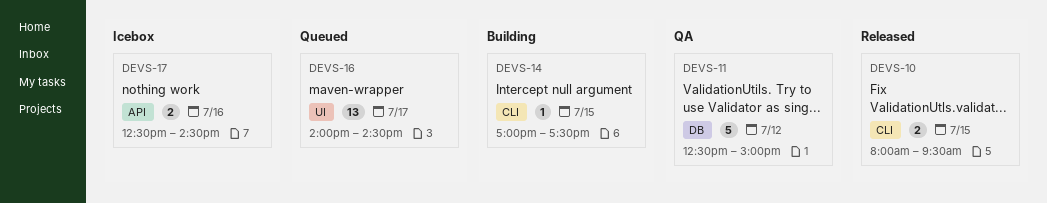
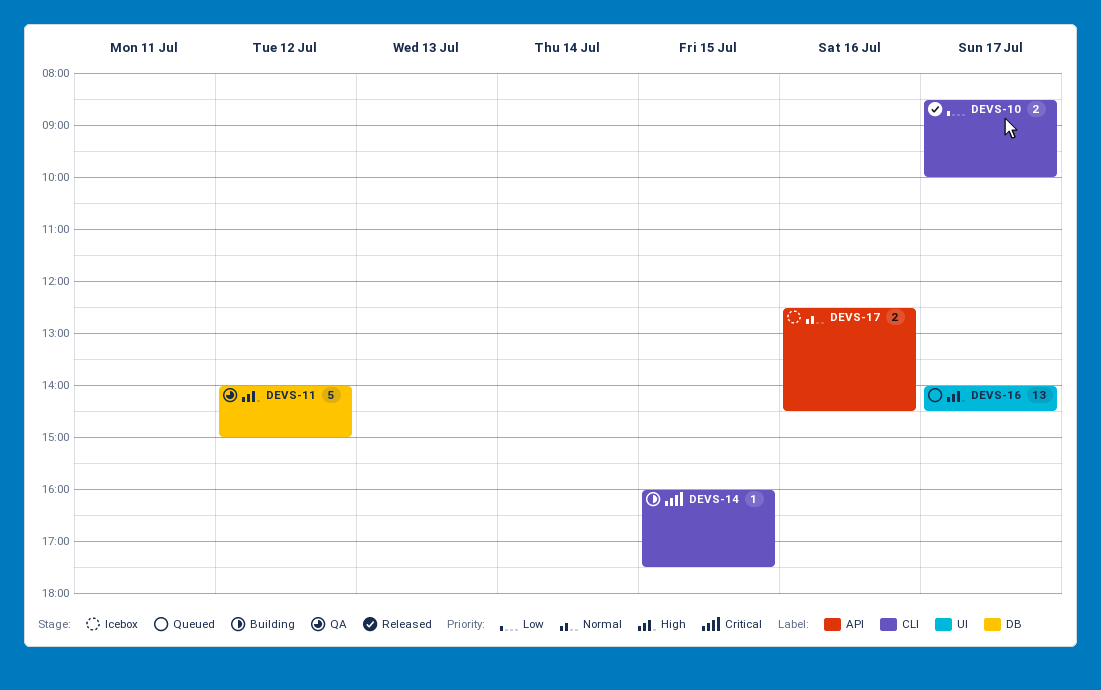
DEVS-10, day: Jul 15 -> Jul 17
DEVS-10, begins: 08:00 -> 08:30
DEVS-10, ends: 09:30 -> 10:00
DEVS-11, begins: 12:30 -> 14:00
DEVS-14, begins: 17:00 -> 16:00

